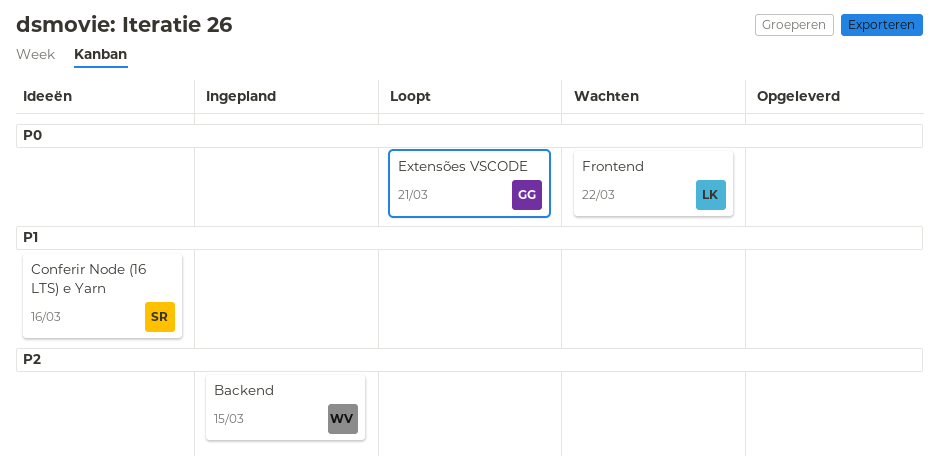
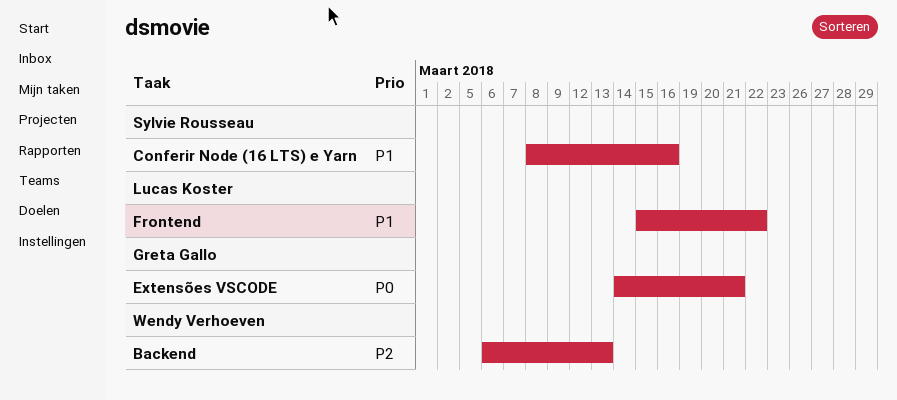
Backend, due: Mar 15 -> Mar 13
Frontend, priority: P0 -> P1

